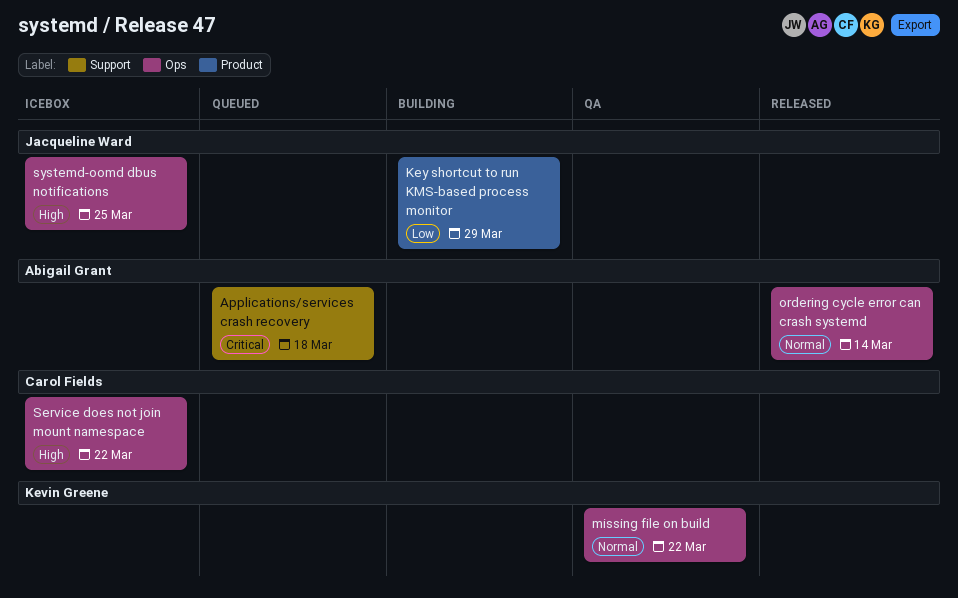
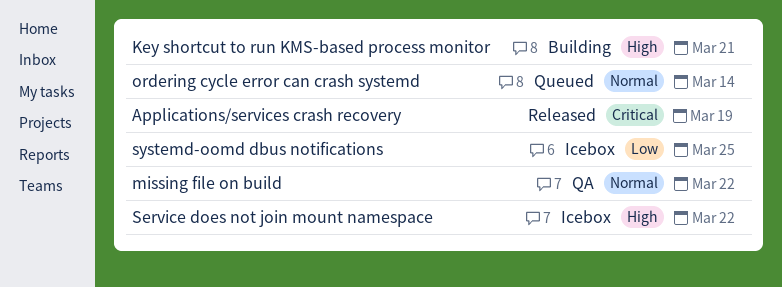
Applications/services crash recovery, status: Queued -> Released
Applications/services crash recovery, due: Mar 18 -> Mar 19
Key shortcut to run KMS-based process monitor, priority: Low -> High
Key shortcut to run KMS-based process monitor, due: Mar 29 -> Mar 21
ordering cycle error can crash systemd, status: Released -> Queued
systemd-oomd dbus notifications, priority: High -> Low

